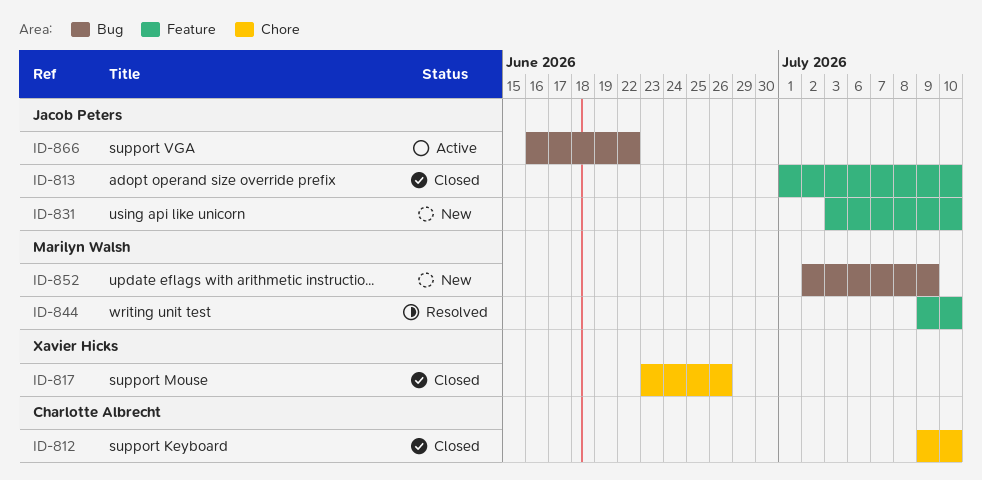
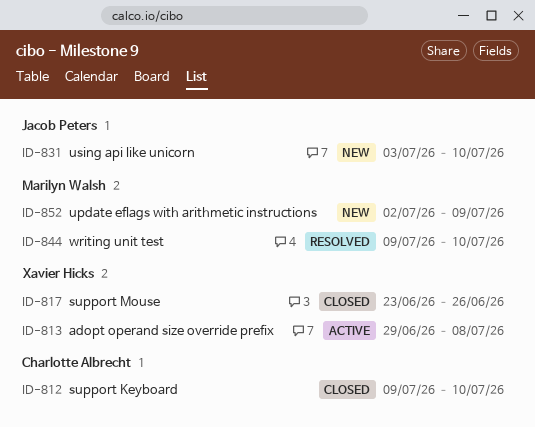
ID-813, status: Closed -> Active
ID-813, owner: Jacob Peters -> Xavier Hicks
ID-813, start: Jul 1 -> Jun 29
ID-813, due: Jul 10 -> Jul 8
ID-866: present -> none

